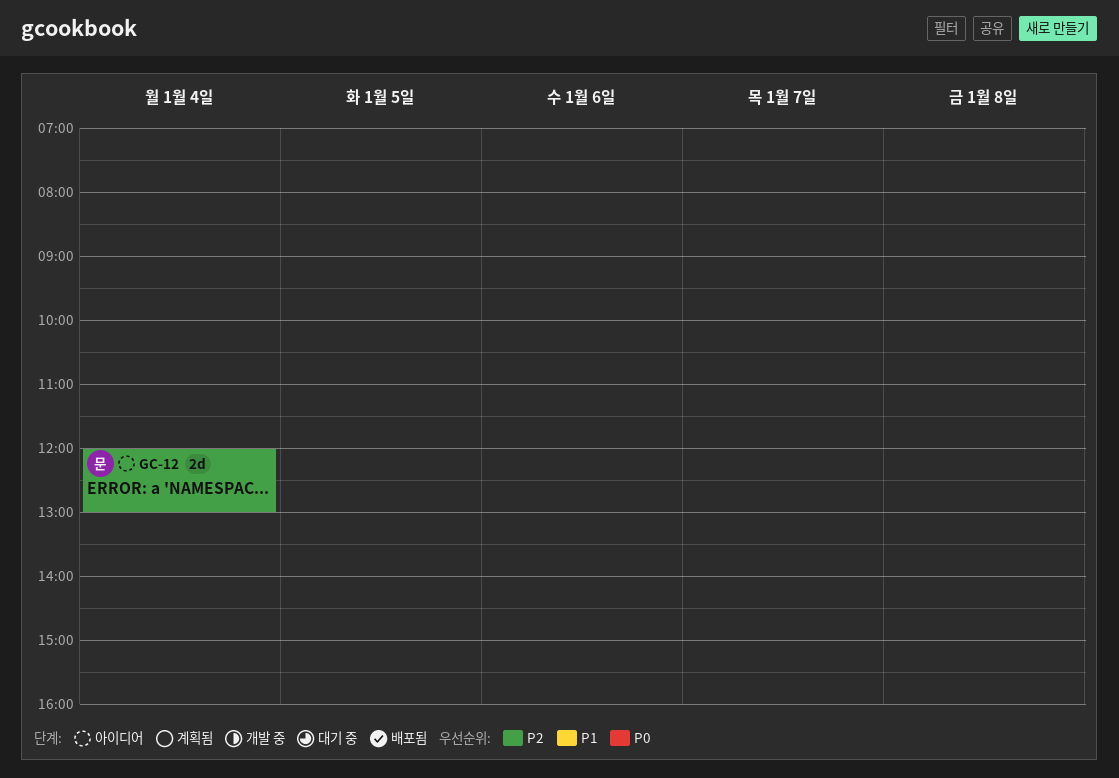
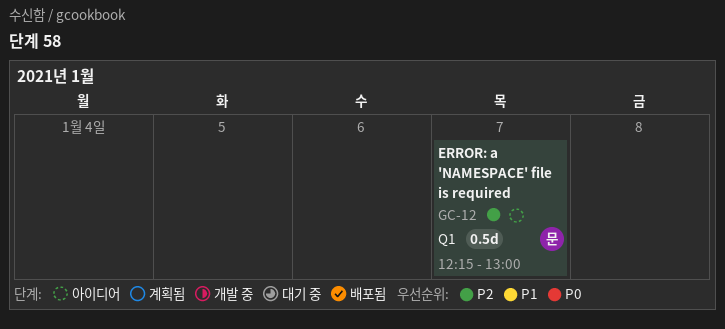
GC-12, estimate: 2d -> 0.5d
GC-12, day: Jan 4 -> Jan 7
GC-12, begins: 12:00 -> 12:15

